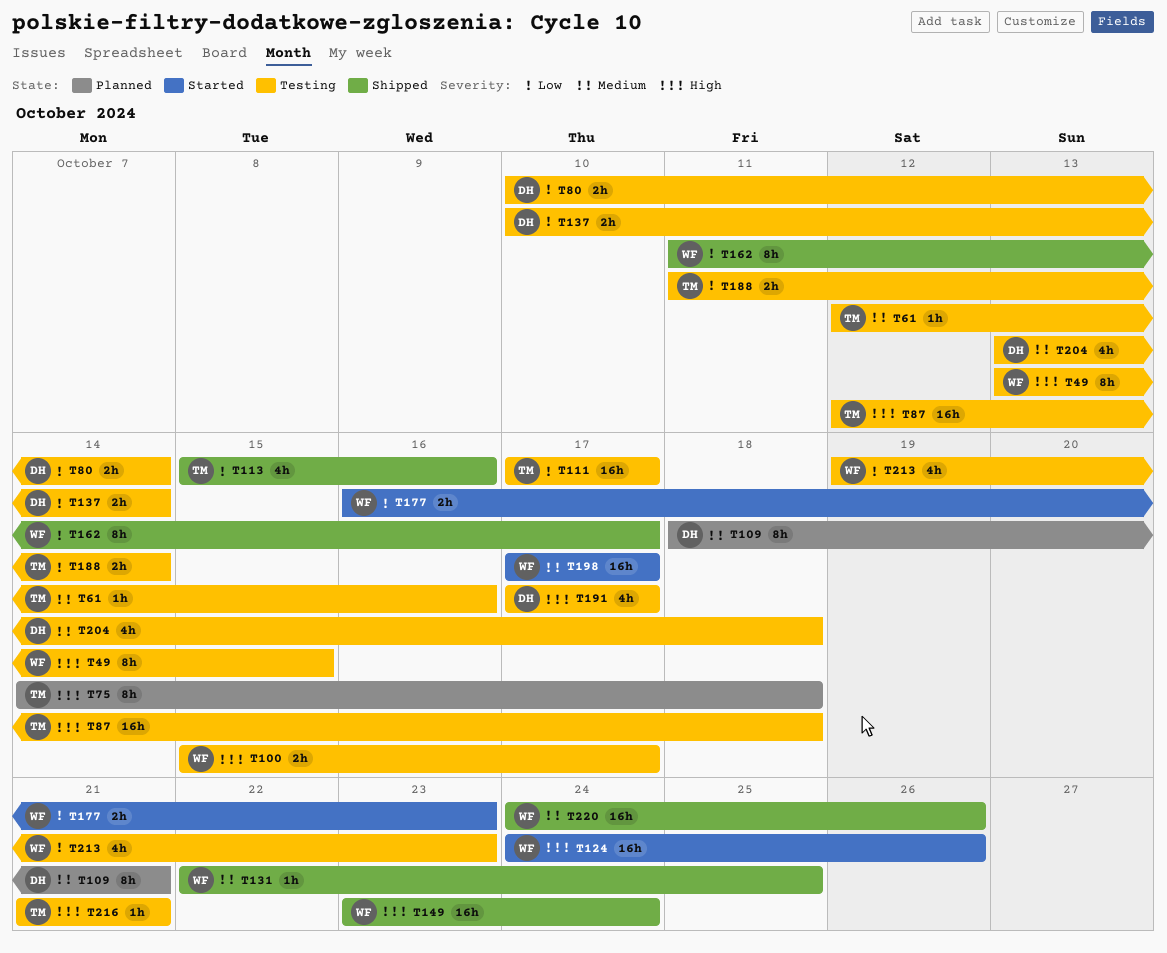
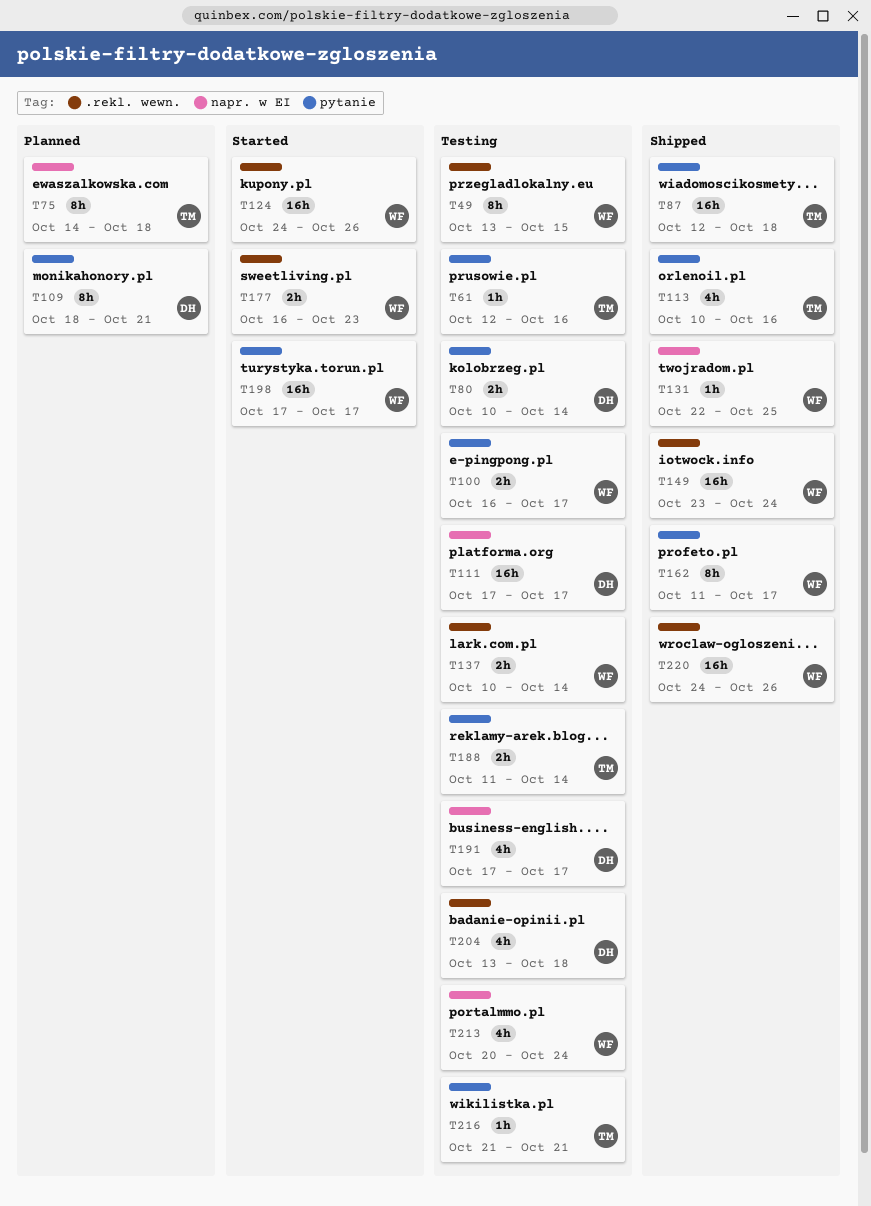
T87, status: Testing -> Shipped
T100, start: Oct 15 -> Oct 16
T111, owner: TM -> DH
T113, start: Oct 15 -> Oct 10
T137, owner: DH -> WF
T213, start: Oct 19 -> Oct 20
T213, due: Oct 23 -> Oct 24

